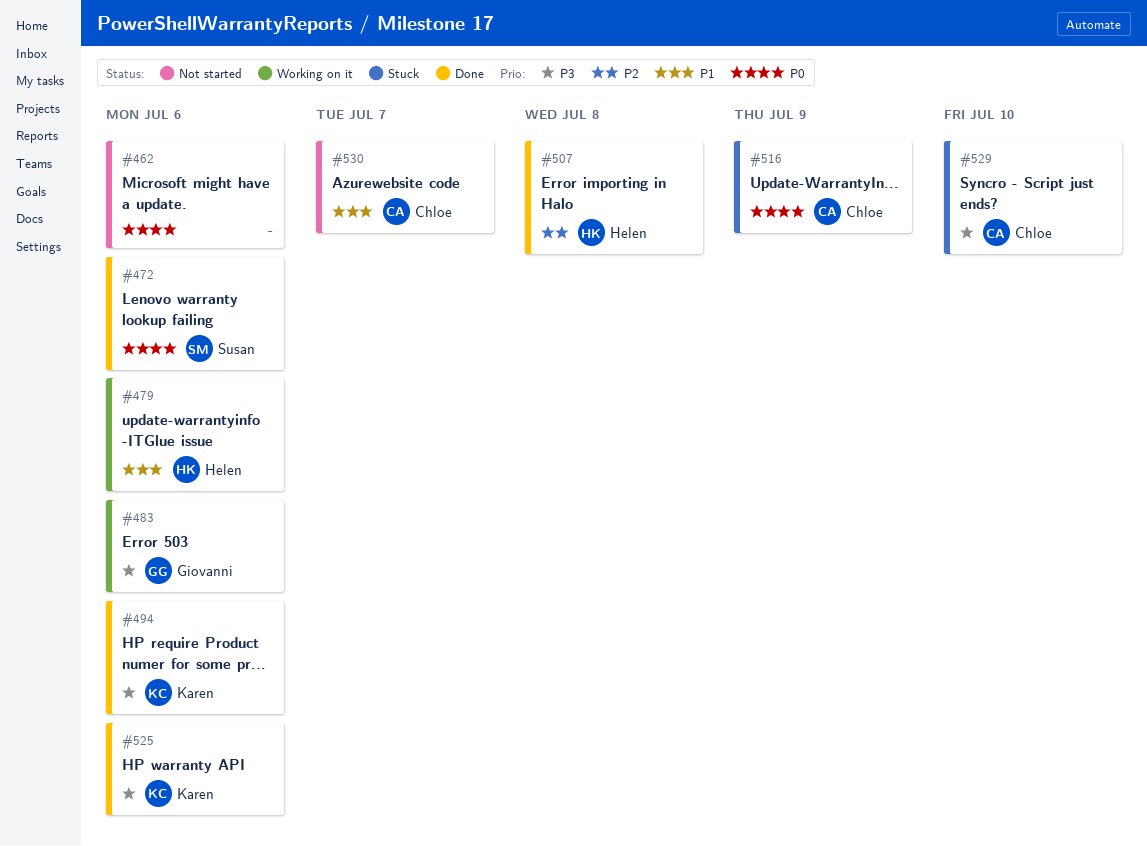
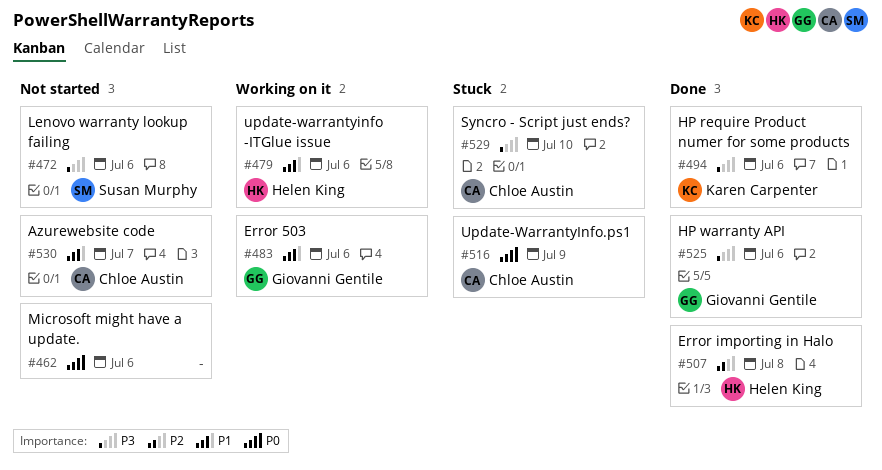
#472, status: Done -> Not started
#472, priority: P0 -> P3
#483, priority: P3 -> P1
#525, owner: Karen Carpenter -> Giovanni Gentile

